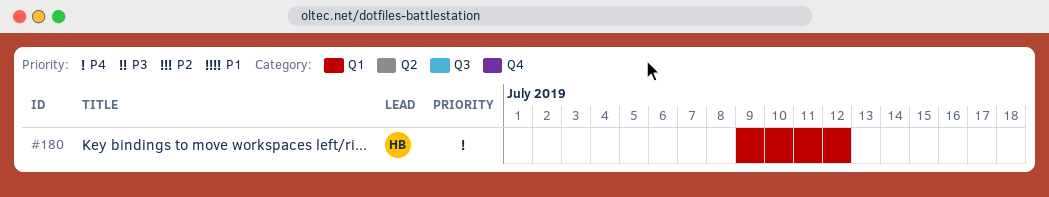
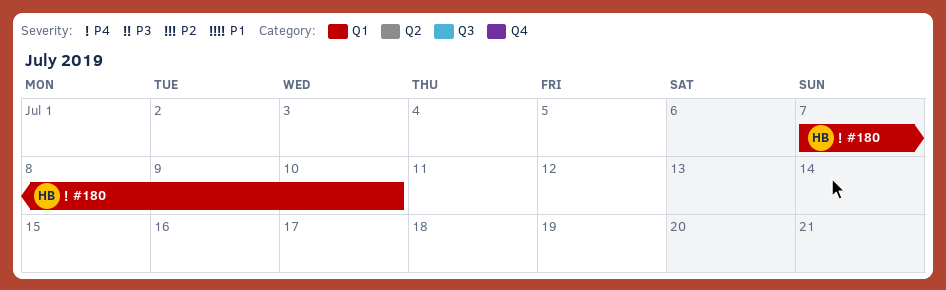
#180, start: Jul 9 -> Jul 7
#180, due: Jul 12 -> Jul 10

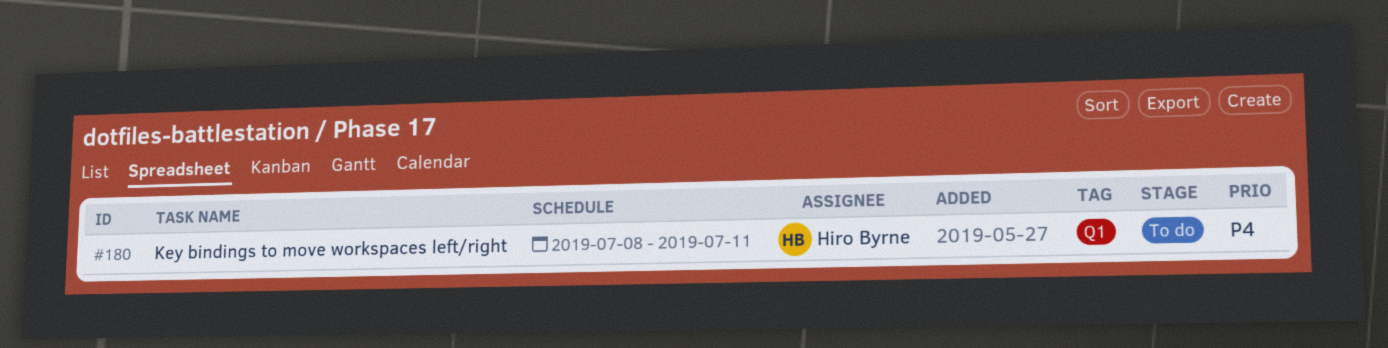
#180, start: Jul 7 -> Jul 8
#180, due: Jul 10 -> Jul 11

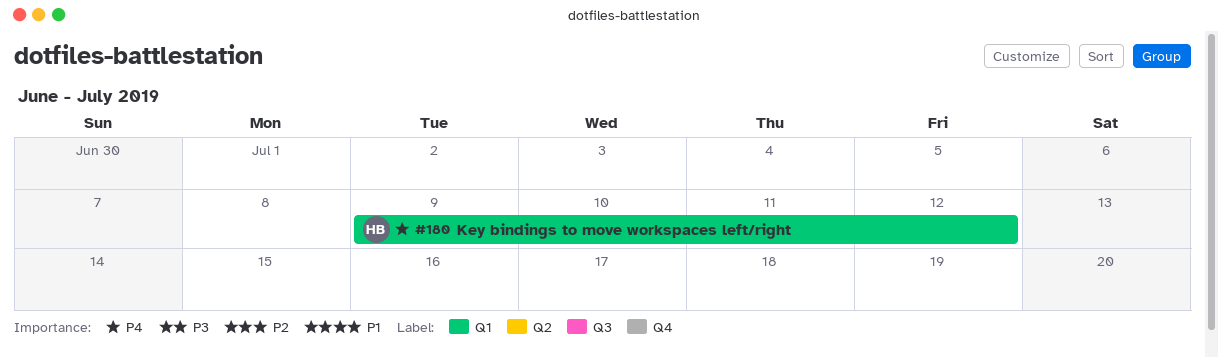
#180, start: Jul 8 -> Jul 9
#180, due: Jul 11 -> Jul 12

